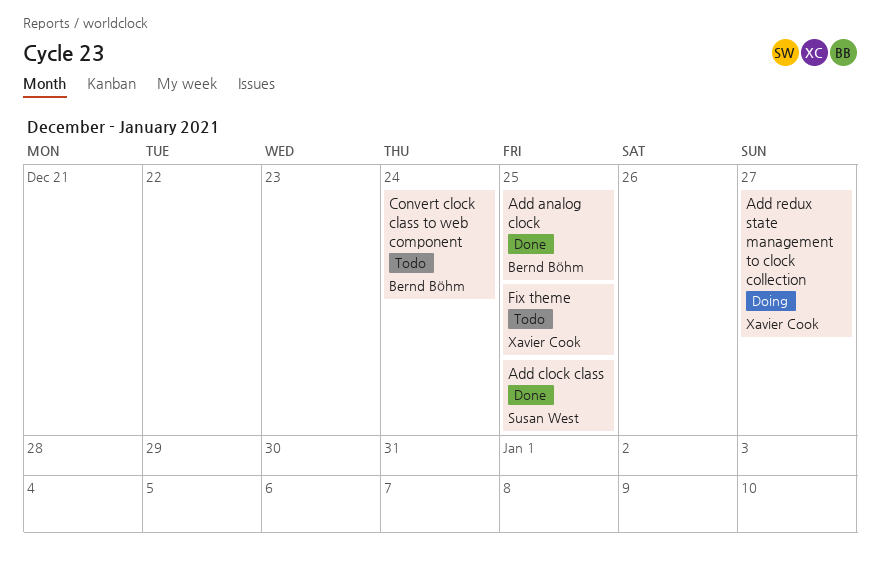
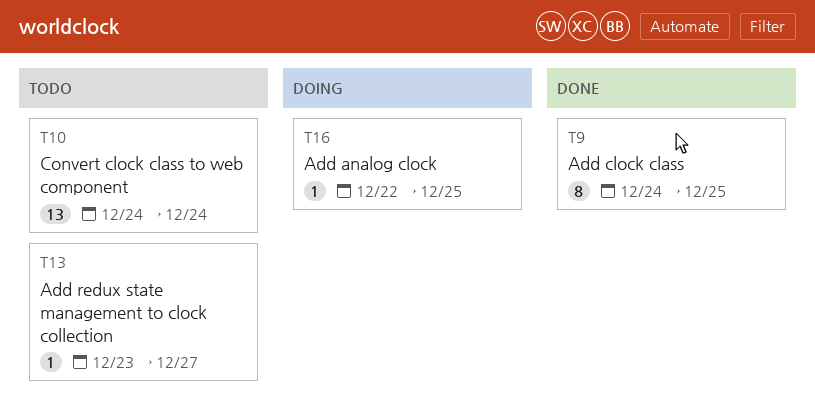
Add analog clock, status: Done -> Doing
Add redux state management to clock collection, status: Doing -> Todo
Fix theme: present -> none

